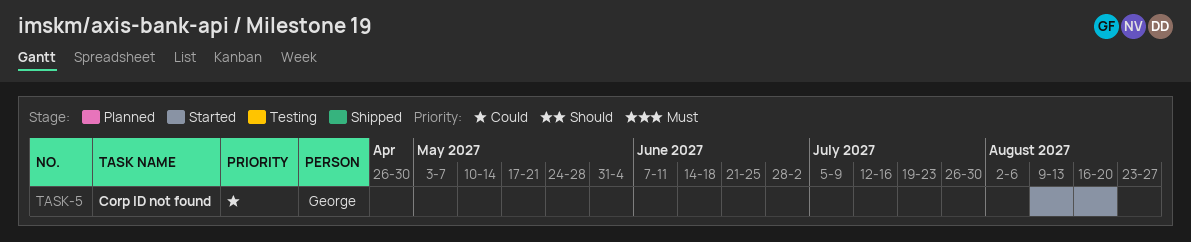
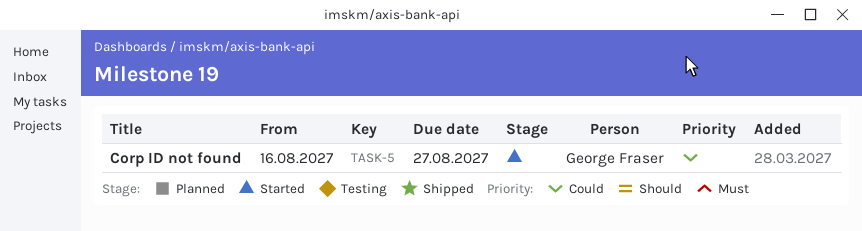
TASK-5, start: Aug 9 -> Aug 16
TASK-5, due: Aug 20 -> Aug 27

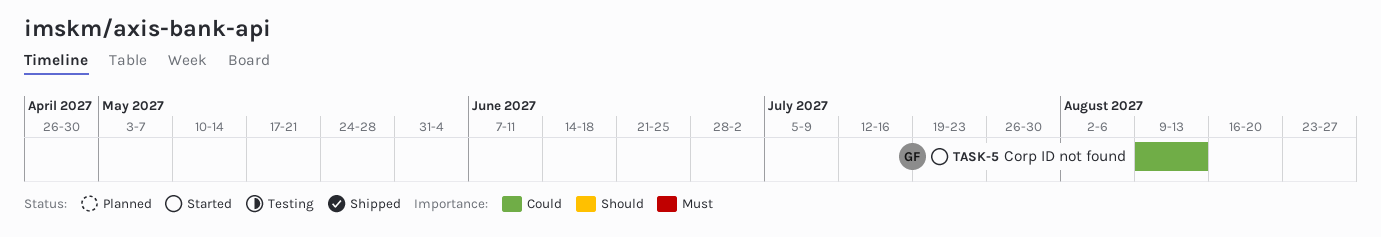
TASK-5, start: Aug 16 -> Aug 9
TASK-5, due: Aug 27 -> Aug 13

